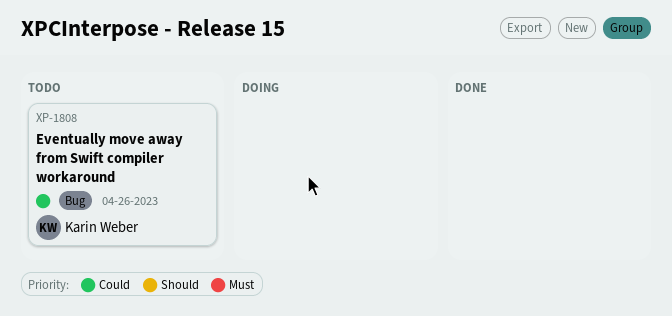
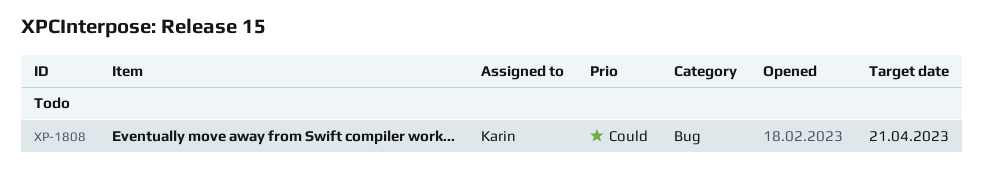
XP-1808, due: Apr 26 -> Apr 21

